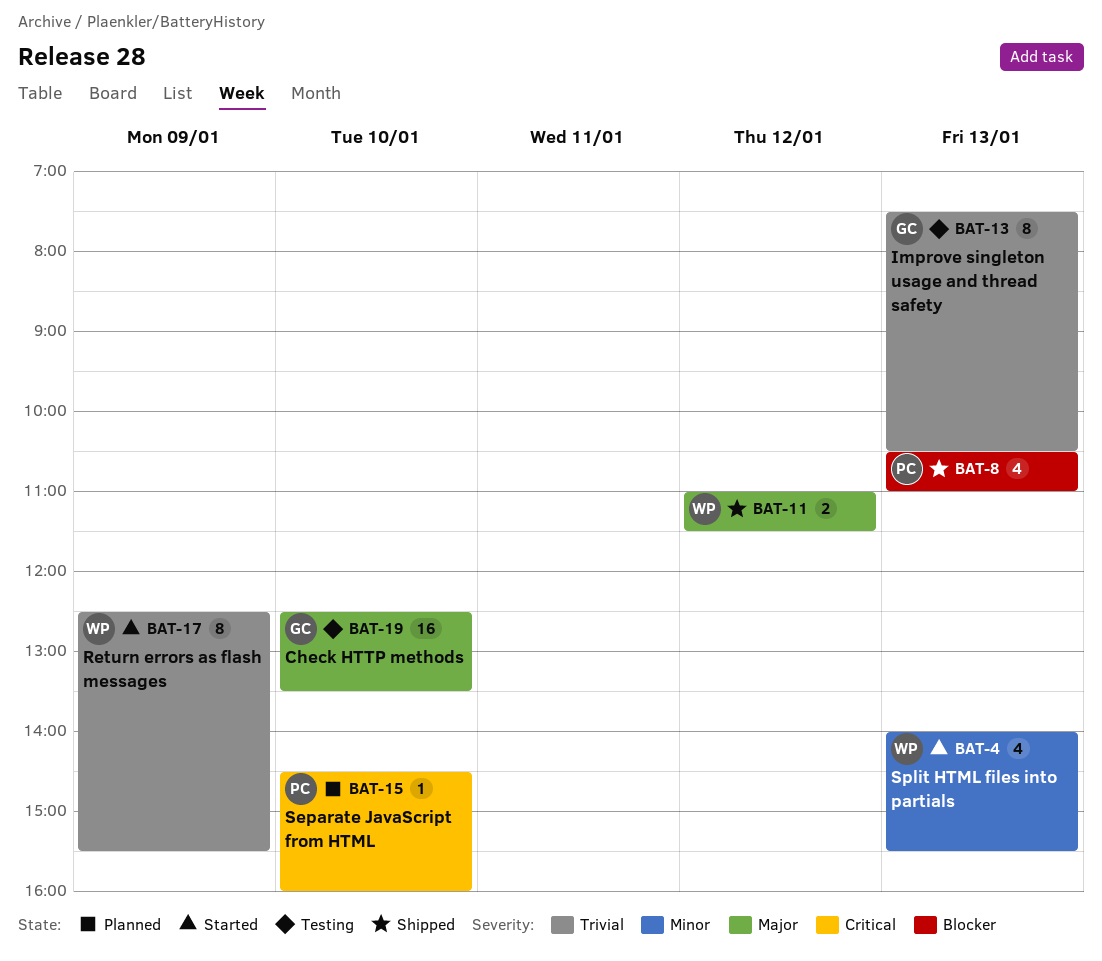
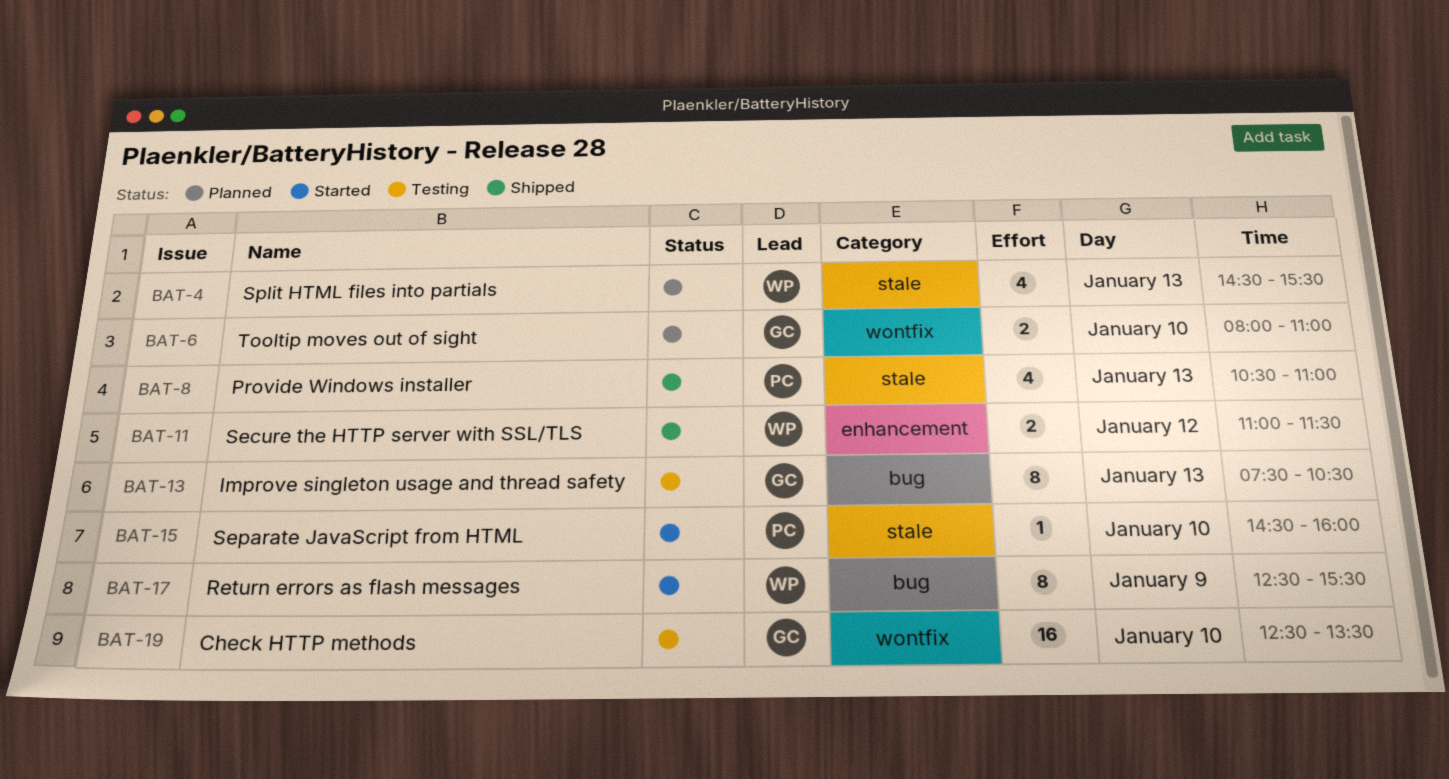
BAT-4, status: Started -> Planned
BAT-4, begins: 14:00 -> 14:30
BAT-6: none -> present
BAT-15, status: Planned -> Started

